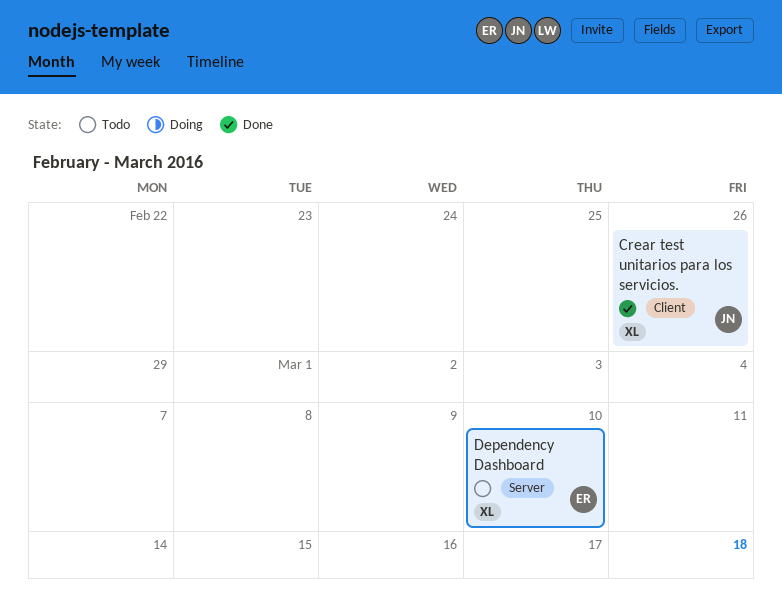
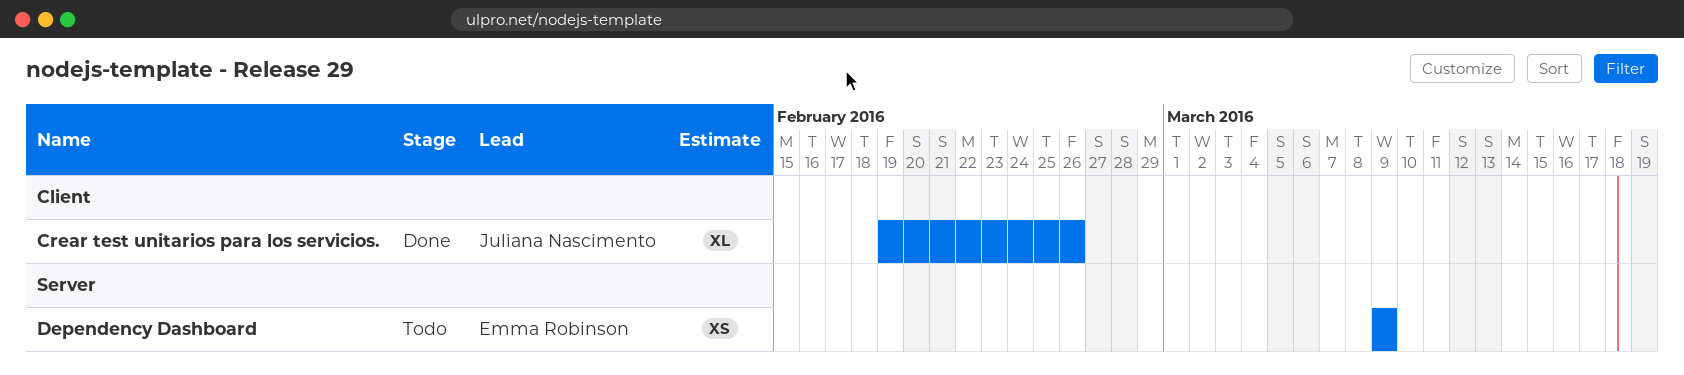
Dependency Dashboard, estimate: XL -> XS
Dependency Dashboard, due: Mar 10 -> Mar 9

